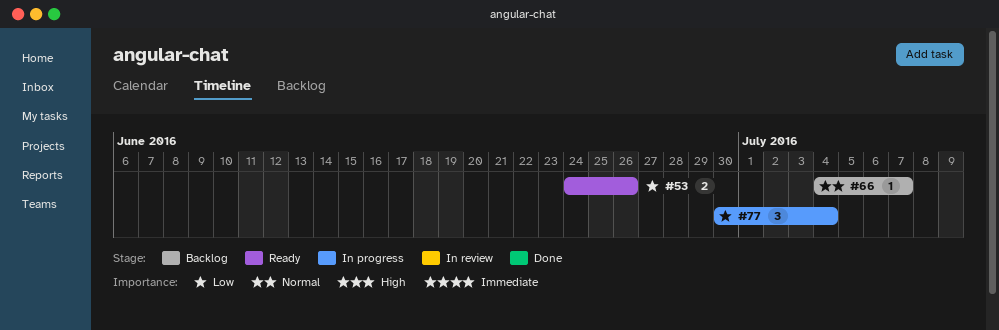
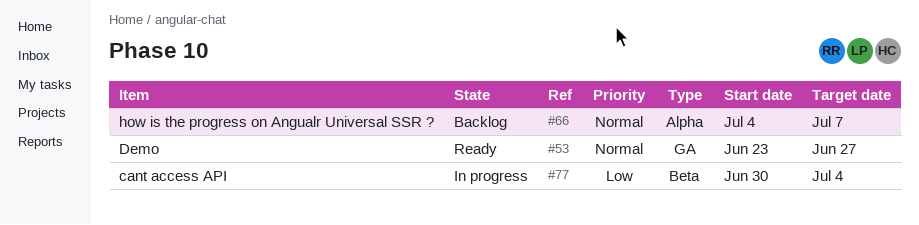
#53, priority: Low -> Normal
#53, start: Jun 24 -> Jun 23
#53, due: Jun 26 -> Jun 27

